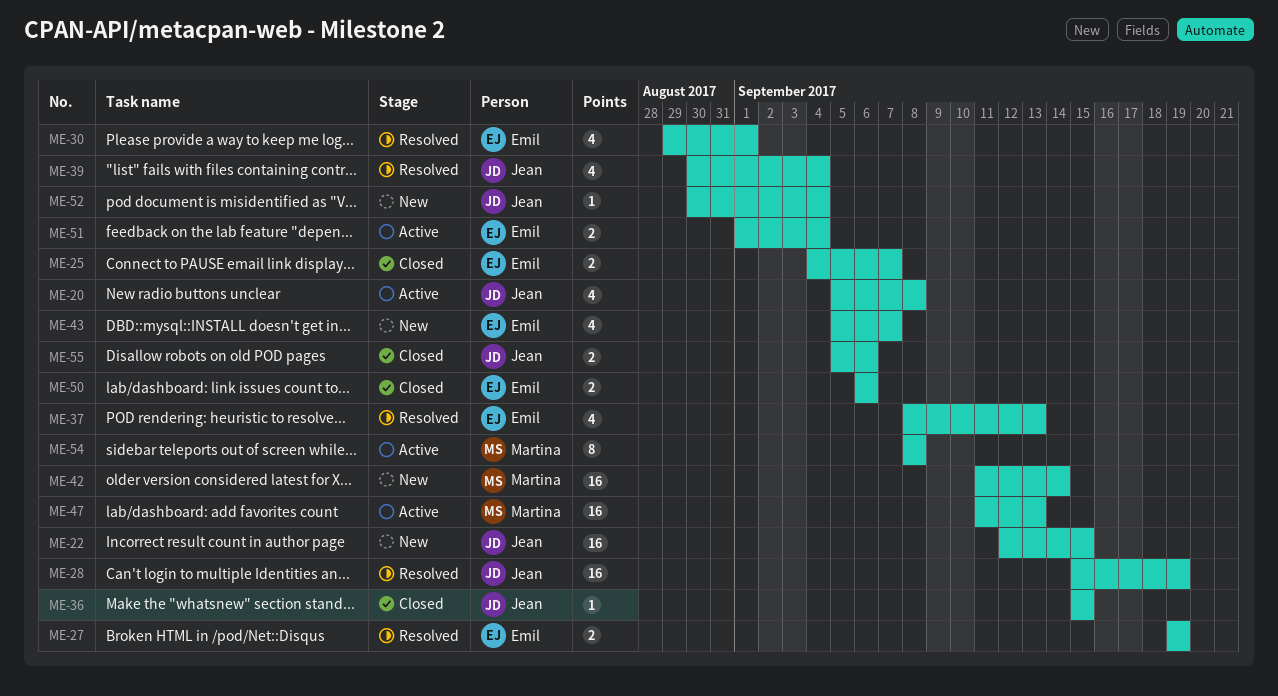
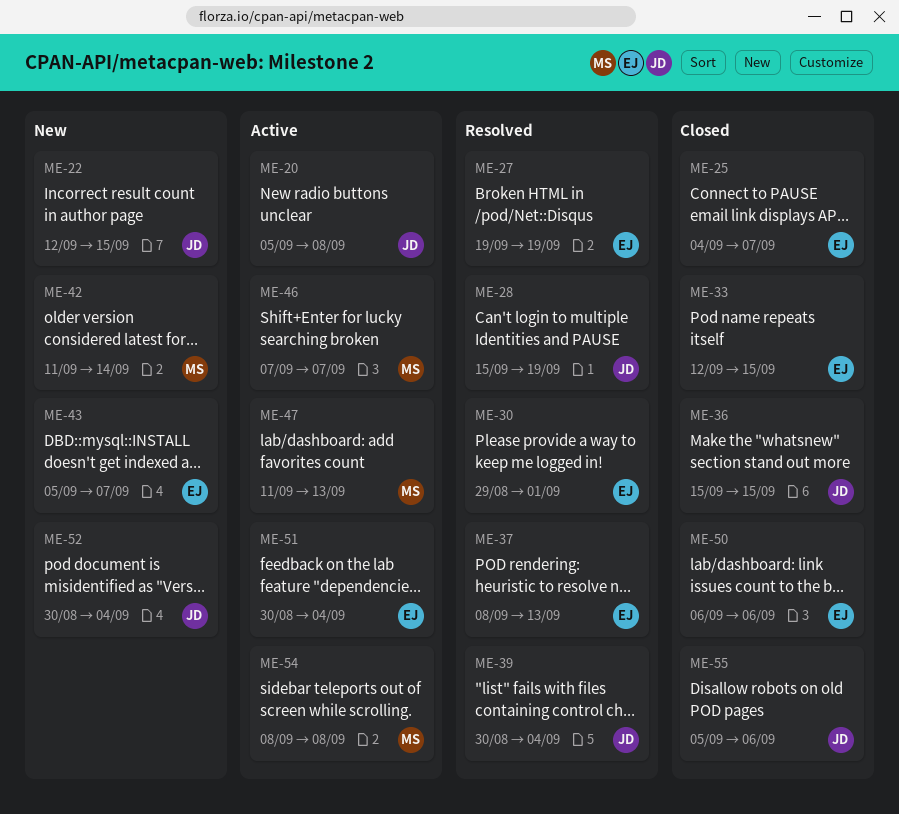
ME-33: none -> present
ME-46: none -> present
ME-51, start: Sep 1 -> Aug 30

